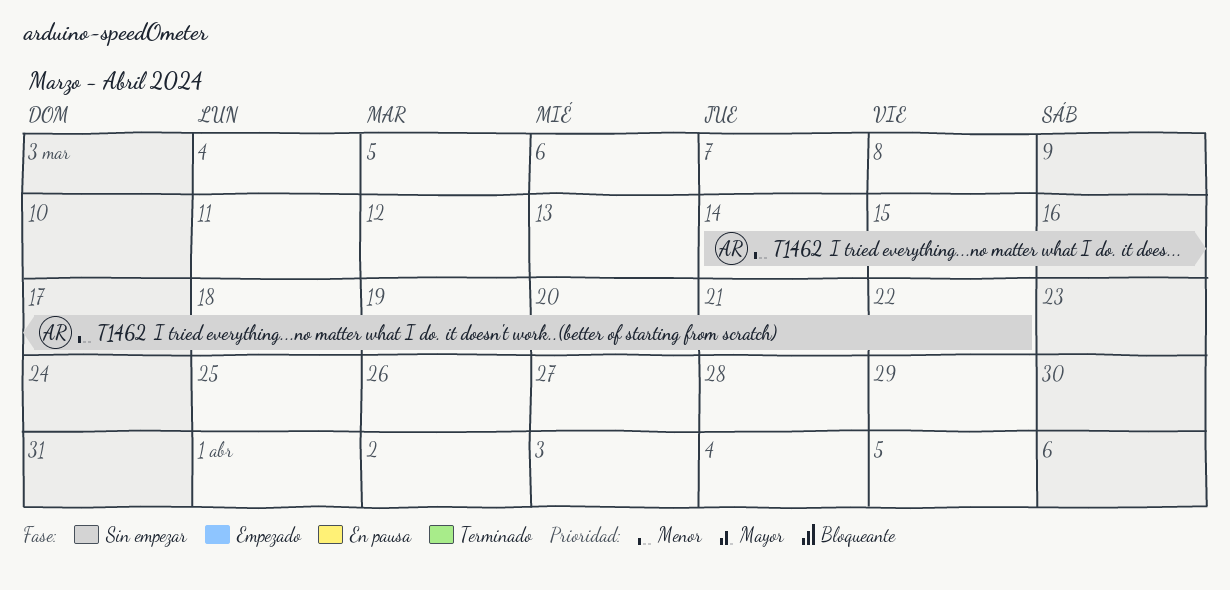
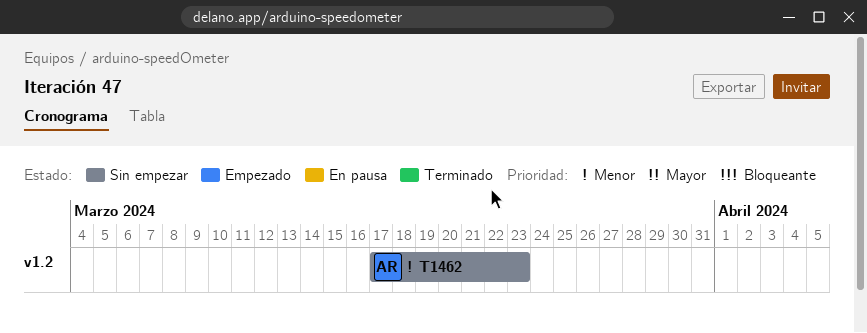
T1462, start: Mar 14 -> Mar 17
T1462, due: Mar 22 -> Mar 23

